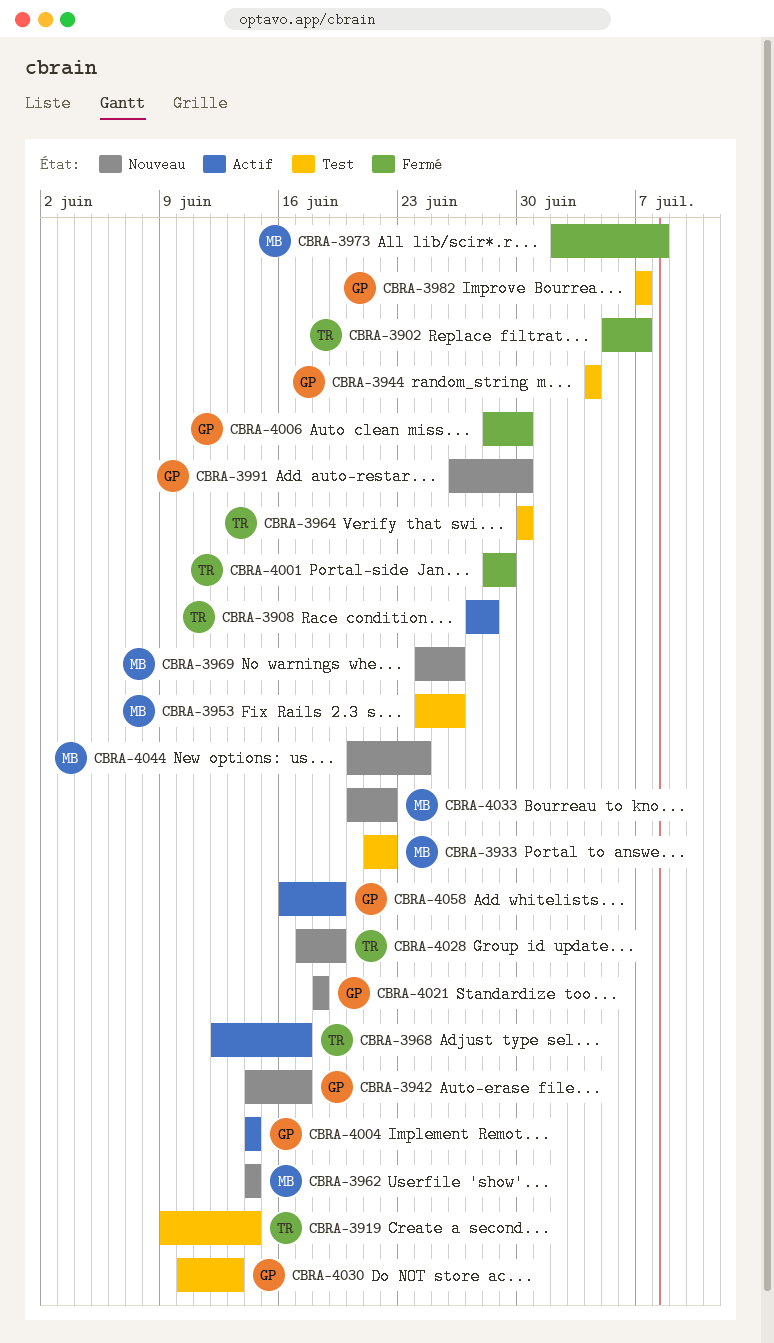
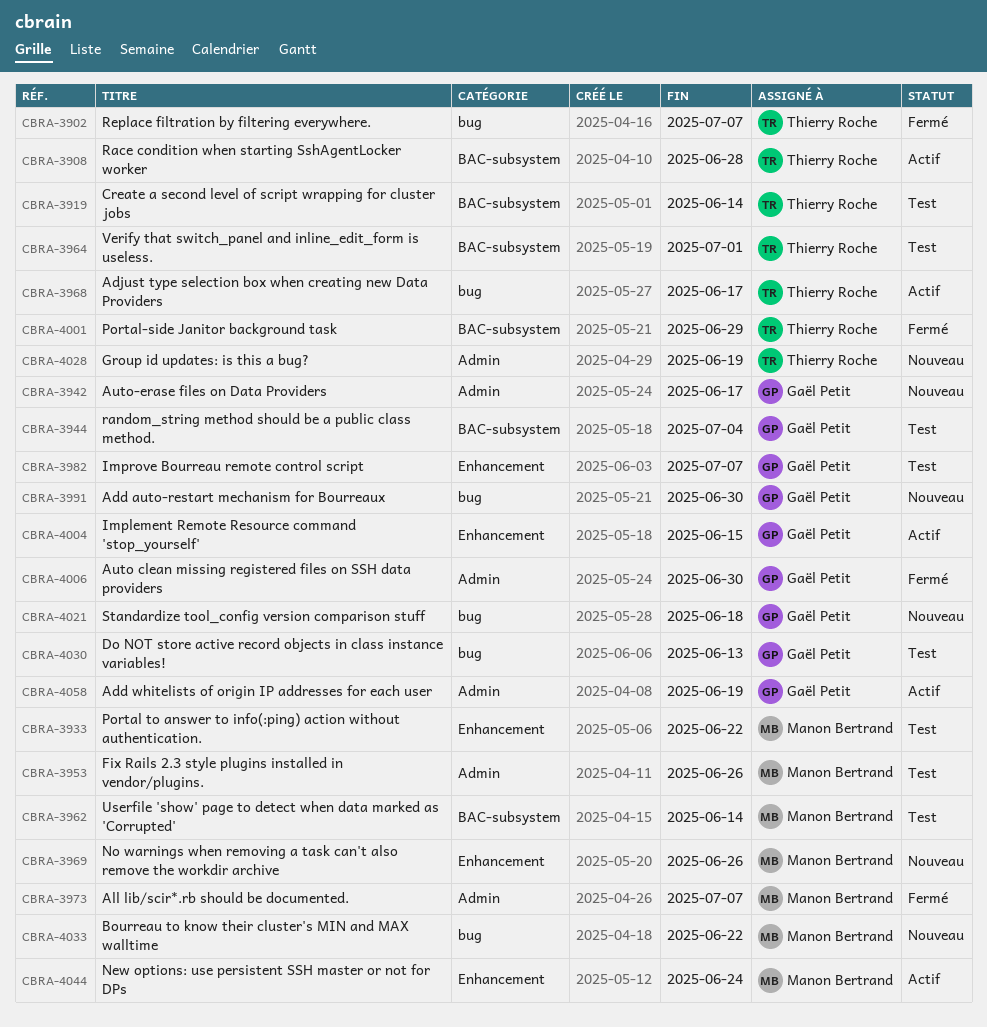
CBRA-3962, status: Nouveau -> Test
CBRA-3964, due: Jun 30 -> Jul 1
CBRA-3973, due: Jul 8 -> Jul 7
CBRA-4004, due: Jun 14 -> Jun 15
CBRA-4044, status: Nouveau -> Actif

